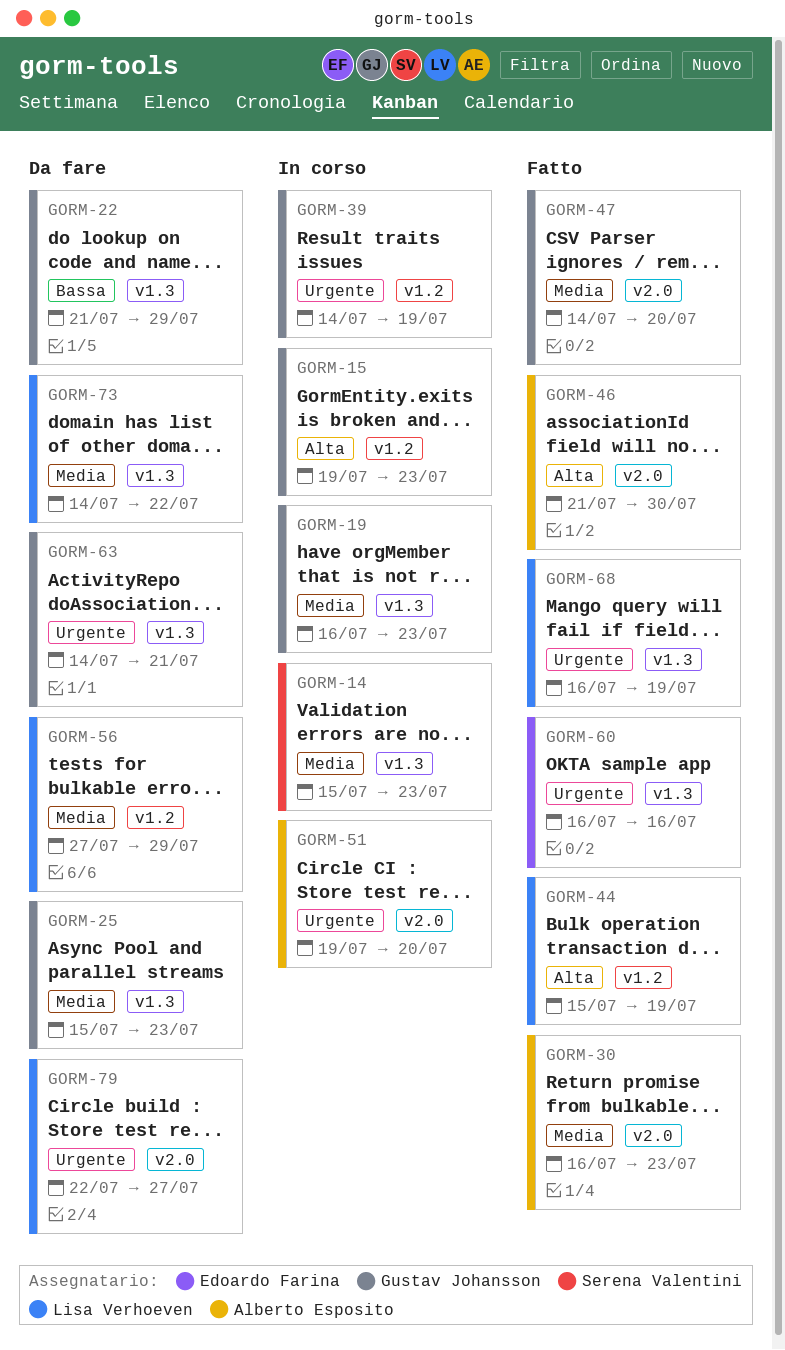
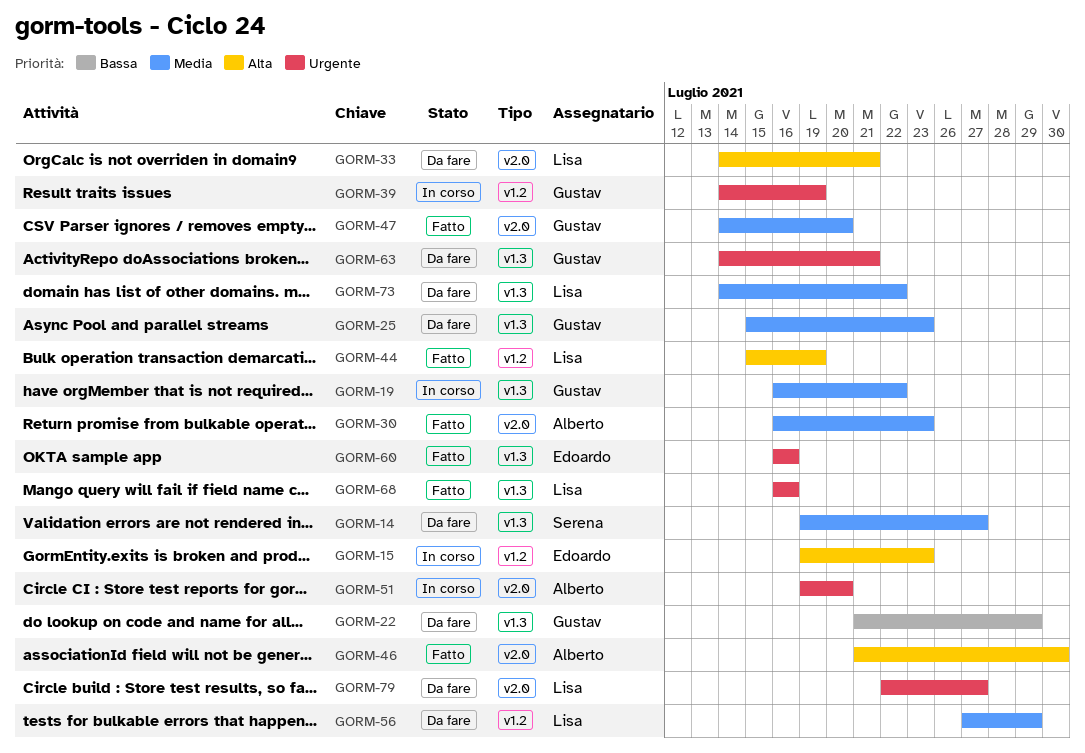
GORM-14, status: In corso -> Da fare
GORM-14, start: Jul 15 -> Jul 19
GORM-14, due: Jul 23 -> Jul 27
GORM-15, owner: Gustav Johansson -> Edoardo Farina
GORM-19, due: Jul 23 -> Jul 22
GORM-33: none -> present
GORM-68, due: Jul 19 -> Jul 16

